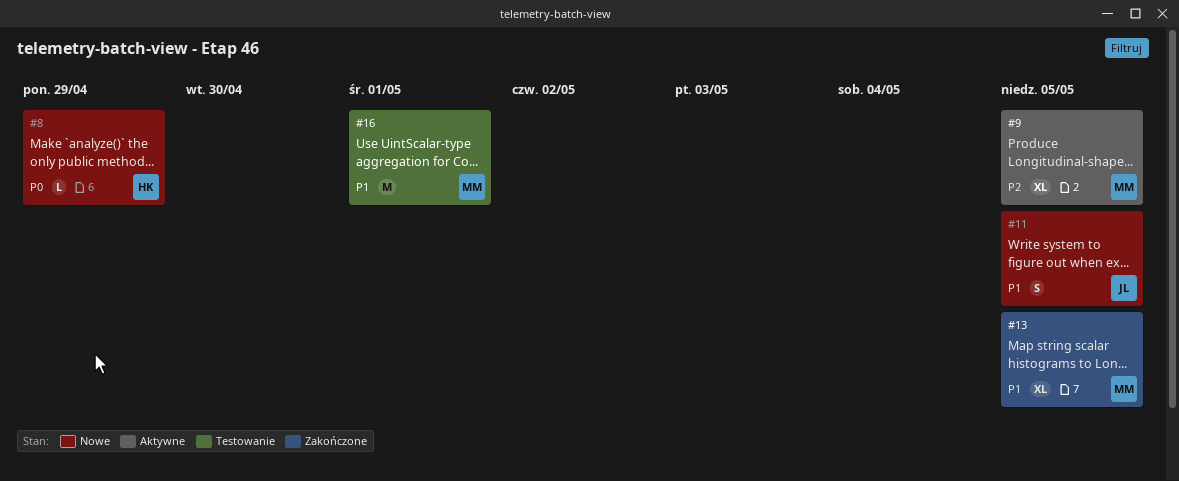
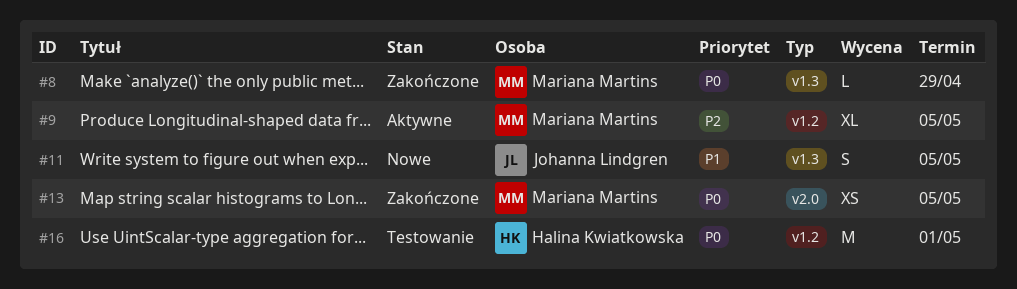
#8, status: Nowe -> Zakończone
#8, owner: Halina Kwiatkowska -> Mariana Martins
#13, priority: P1 -> P0
#13, estimate: XL -> XS
#16, owner: Mariana Martins -> Halina Kwiatkowska
#16, priority: P1 -> P0

